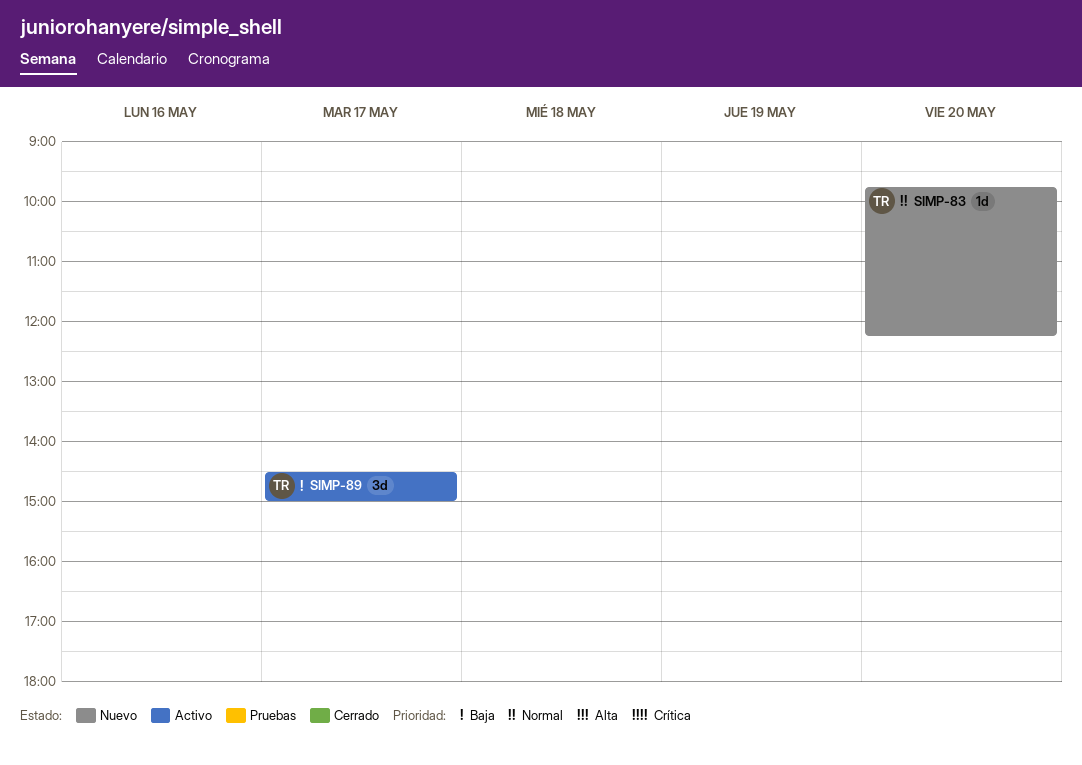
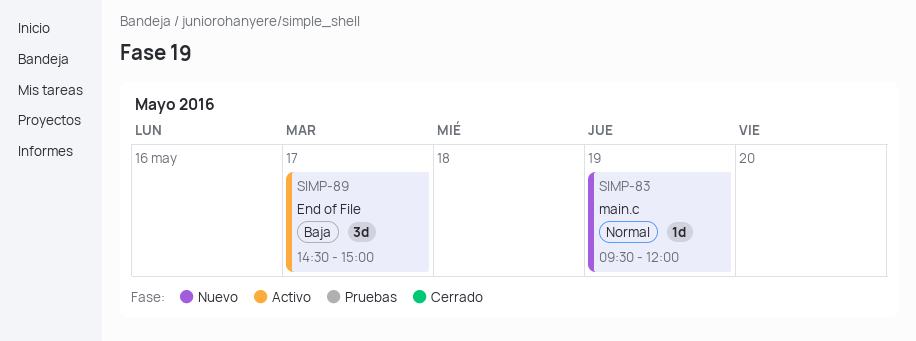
SIMP-83, day: May 20 -> May 19
SIMP-83, begins: 09:45 -> 09:30
SIMP-83, ends: 12:15 -> 12:00

